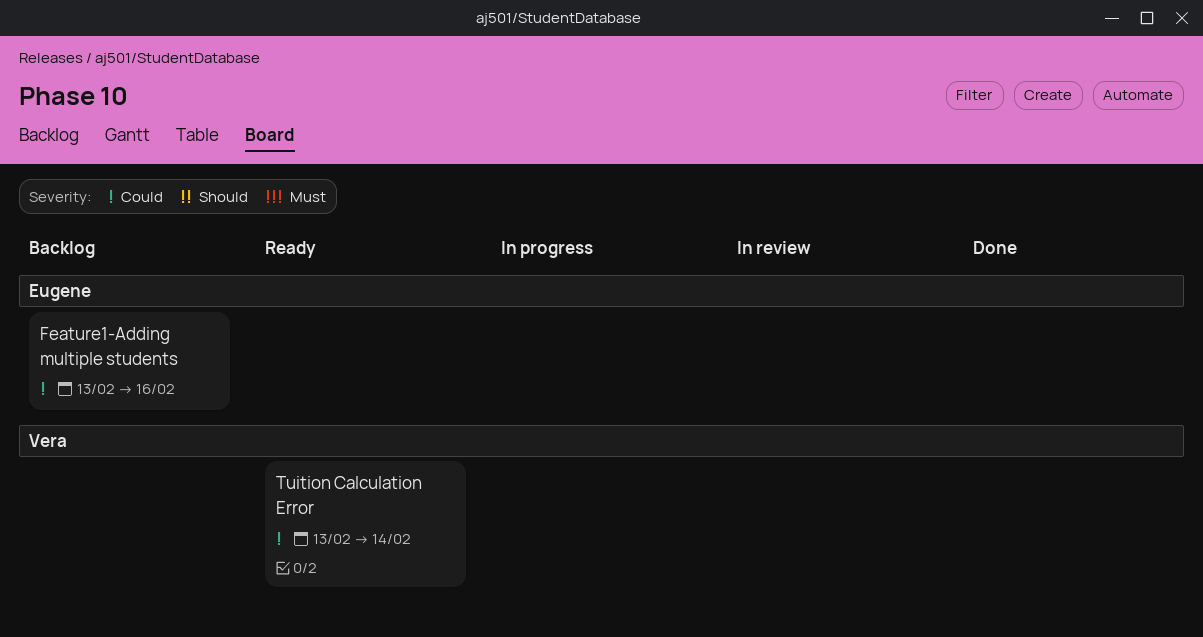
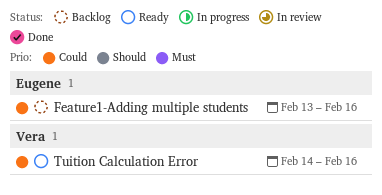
Tuition Calculation Error, start: Feb 13 -> Feb 14
Tuition Calculation Error, due: Feb 14 -> Feb 16

